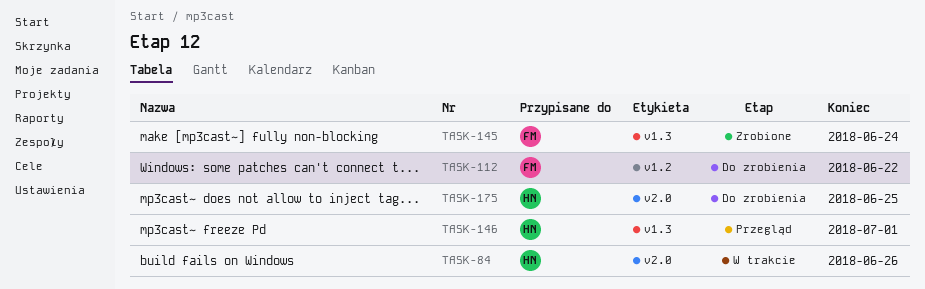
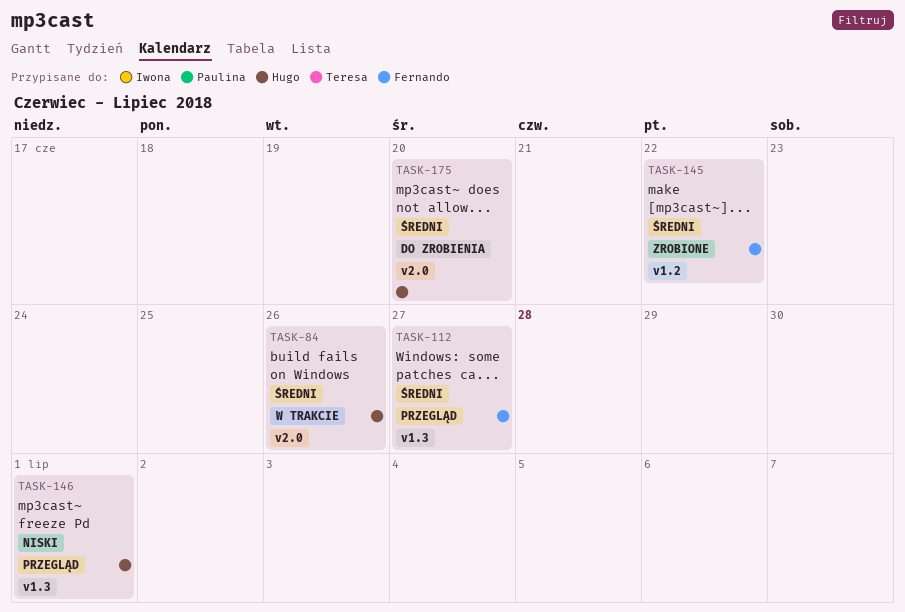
TASK-112, status: Do zrobienia -> Przegląd
TASK-112, label: v1.2 -> v1.3
TASK-112, due: Jun 22 -> Jun 27
TASK-145, label: v1.3 -> v1.2
TASK-145, due: Jun 24 -> Jun 22
TASK-175, due: Jun 25 -> Jun 20

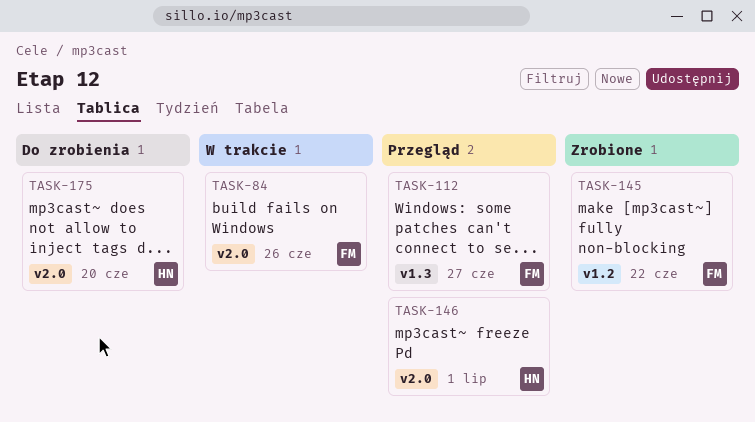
TASK-84, owner: Hugo -> Fernando
TASK-146, label: v1.3 -> v2.0

